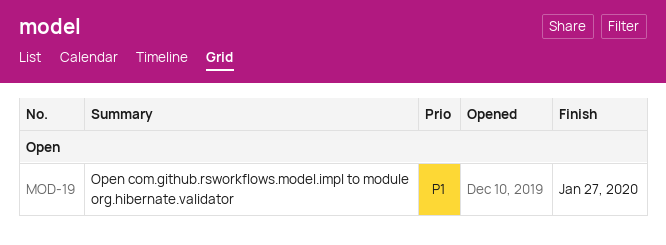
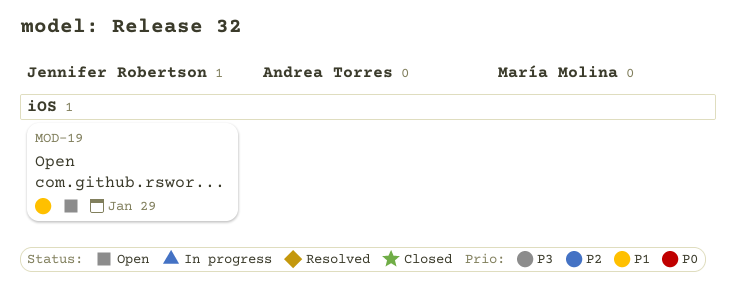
MOD-19, due: Jan 27 -> Jan 29

